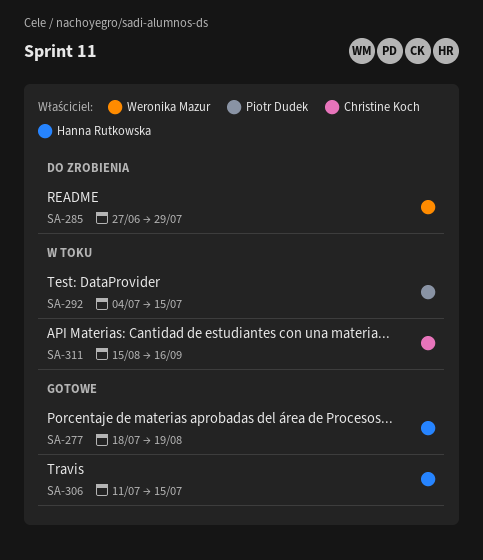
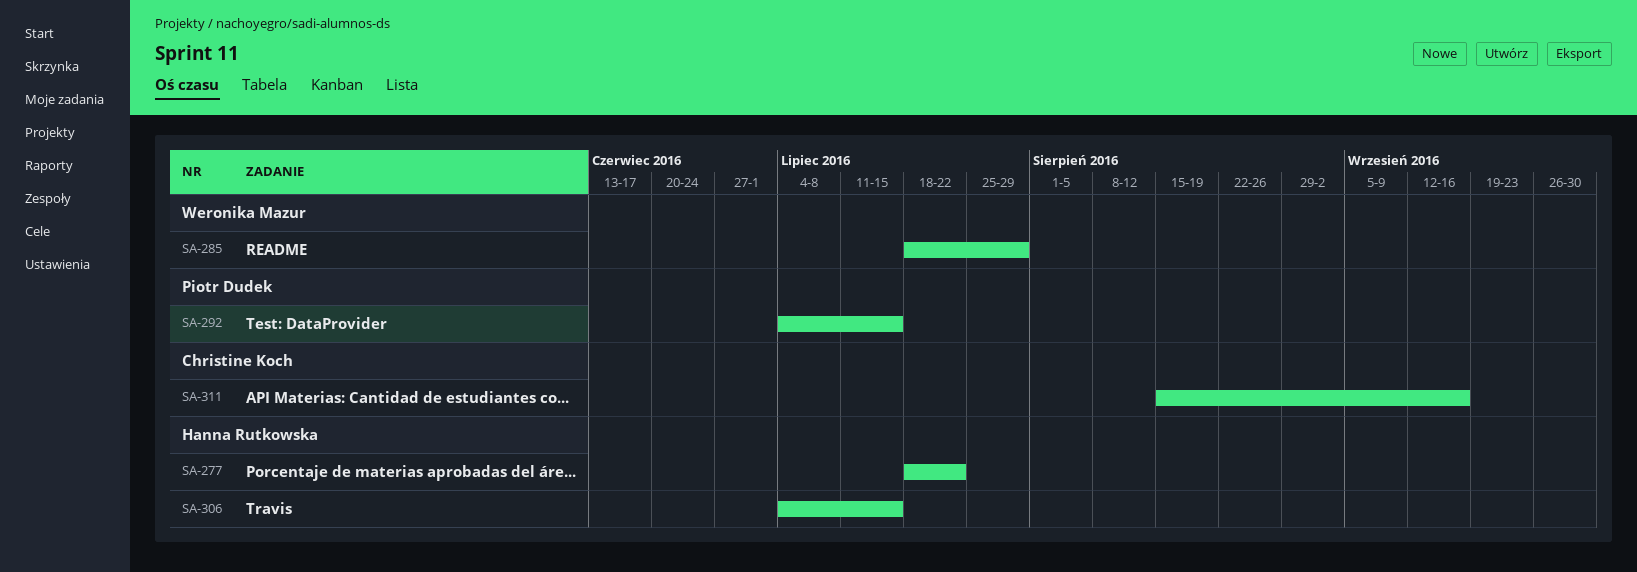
SA-277, due: Aug 19 -> Jul 22
SA-285, start: Jun 27 -> Jul 18
SA-306, start: Jul 11 -> Jul 4

